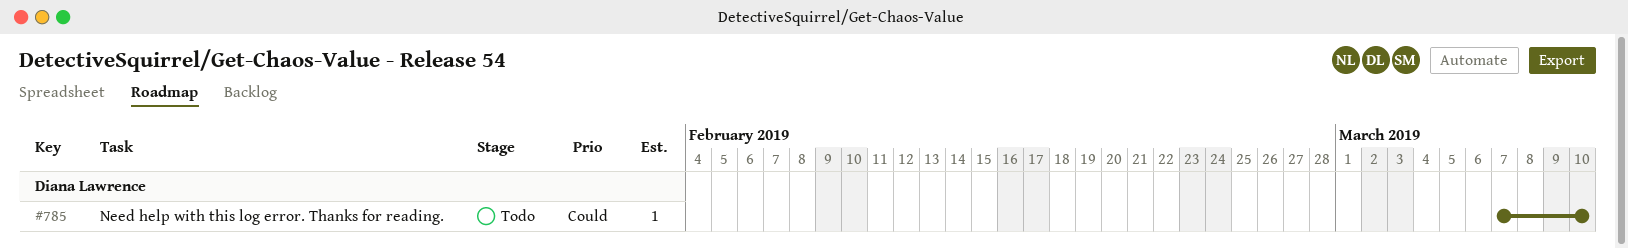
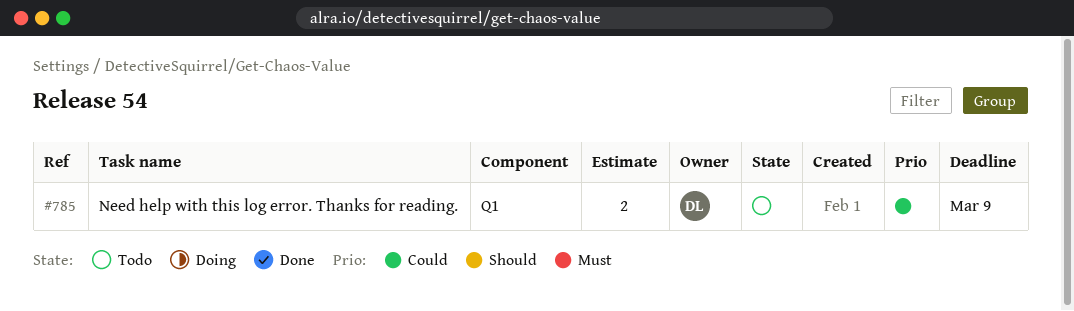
#785, estimate: 1 -> 2
#785, due: Mar 10 -> Mar 9

